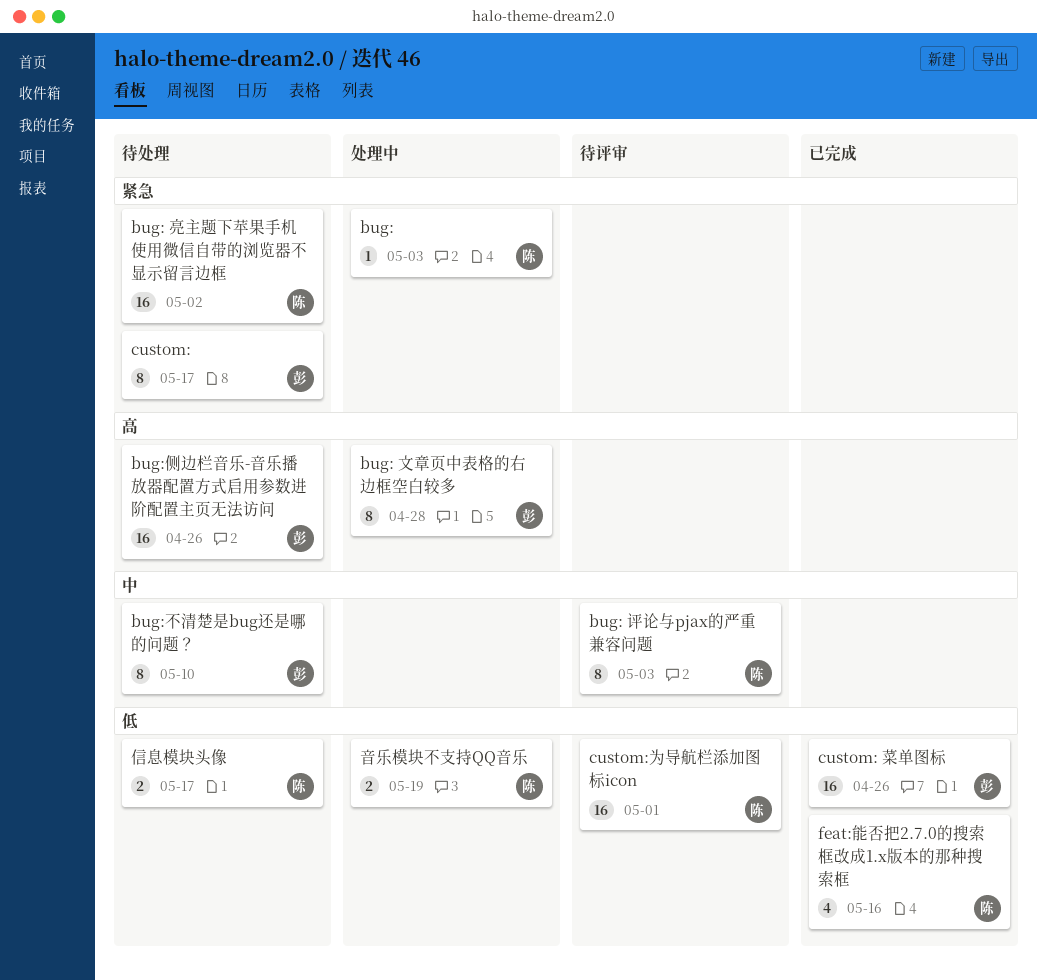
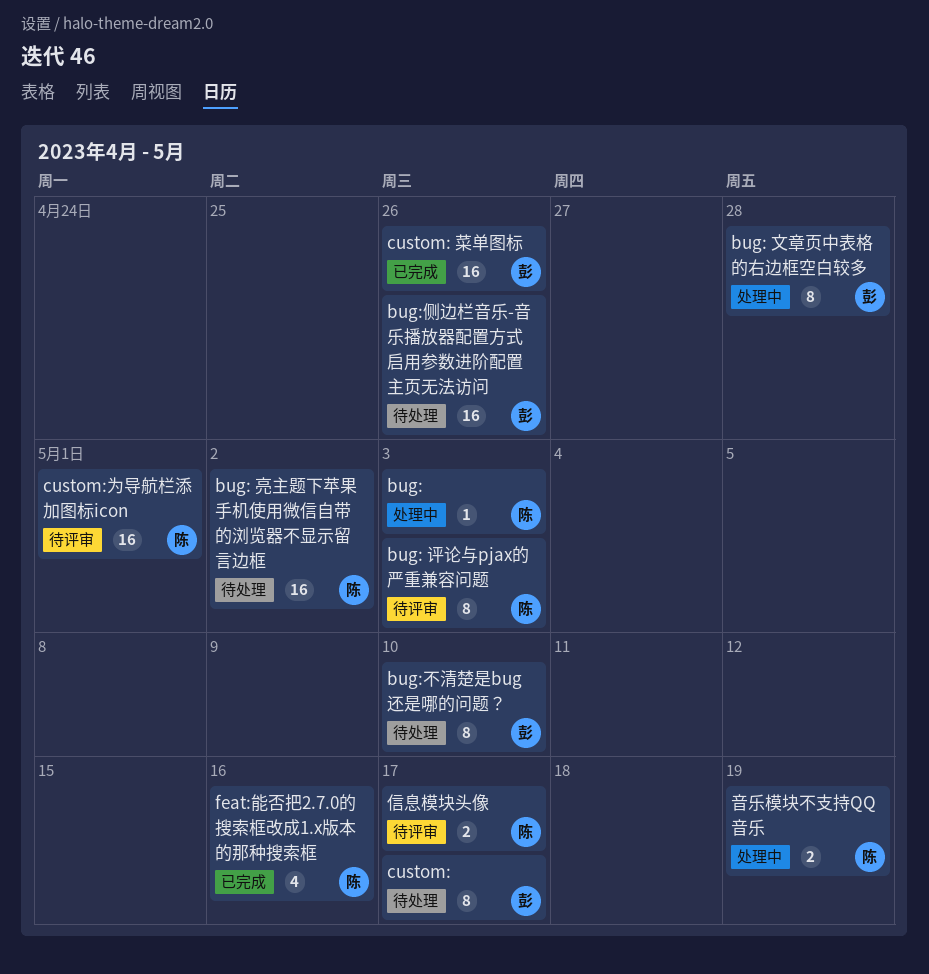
信息模块头像, status: 待处理 -> 待评审

